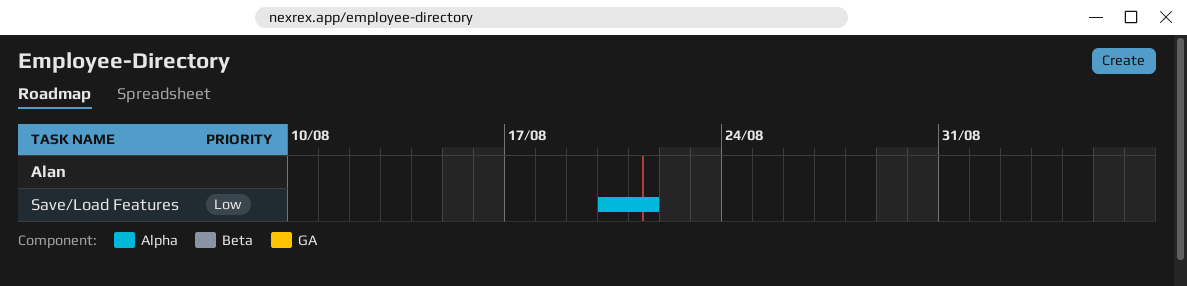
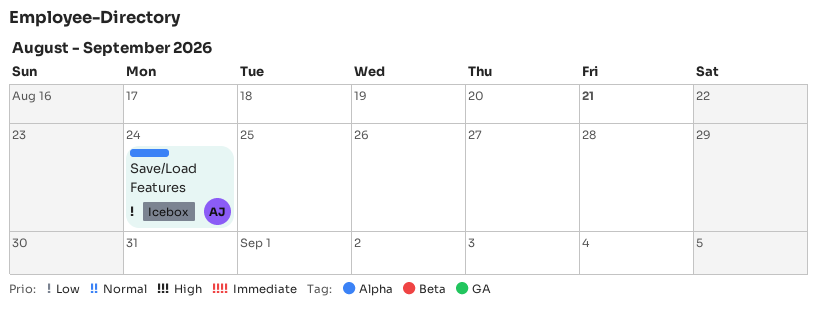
Save/Load Features, due: Aug 21 -> Aug 24

